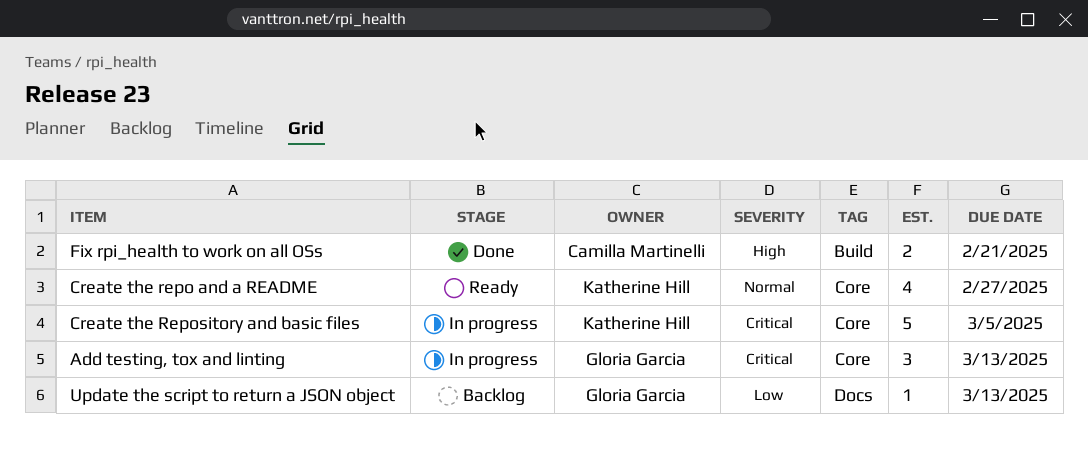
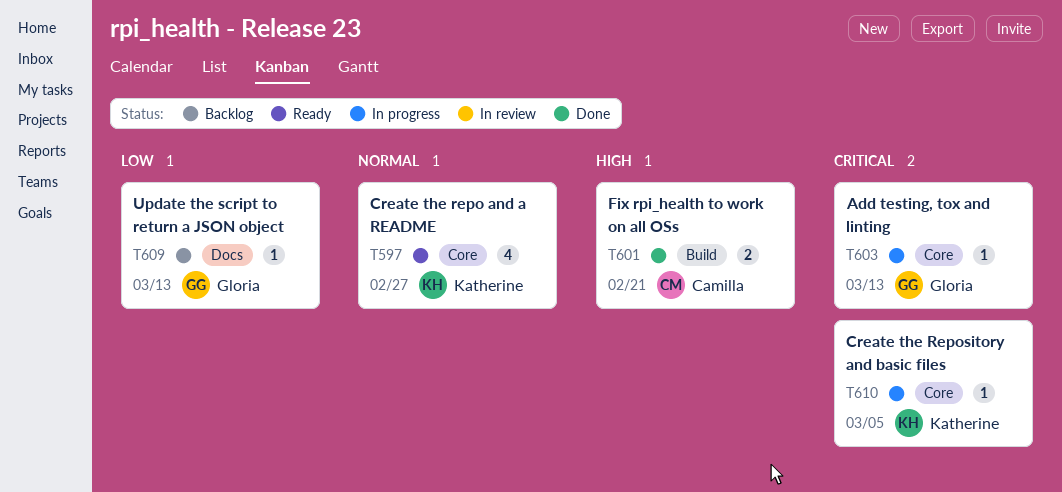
Add testing, tox and linting, estimate: 3 -> 1
Create the Repository and basic files, estimate: 5 -> 1

